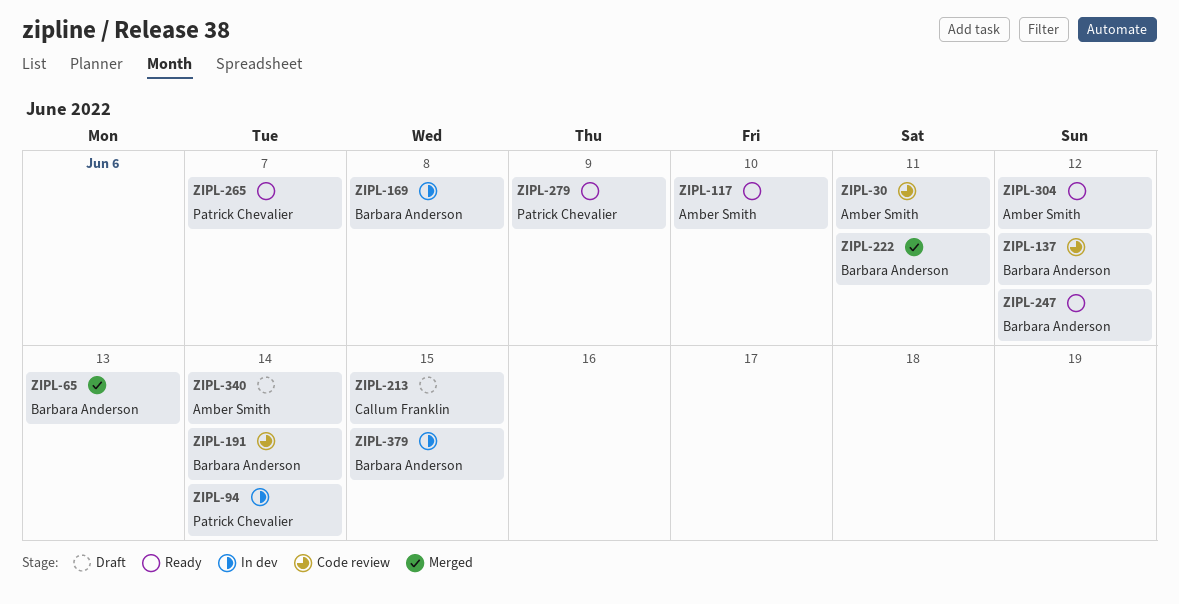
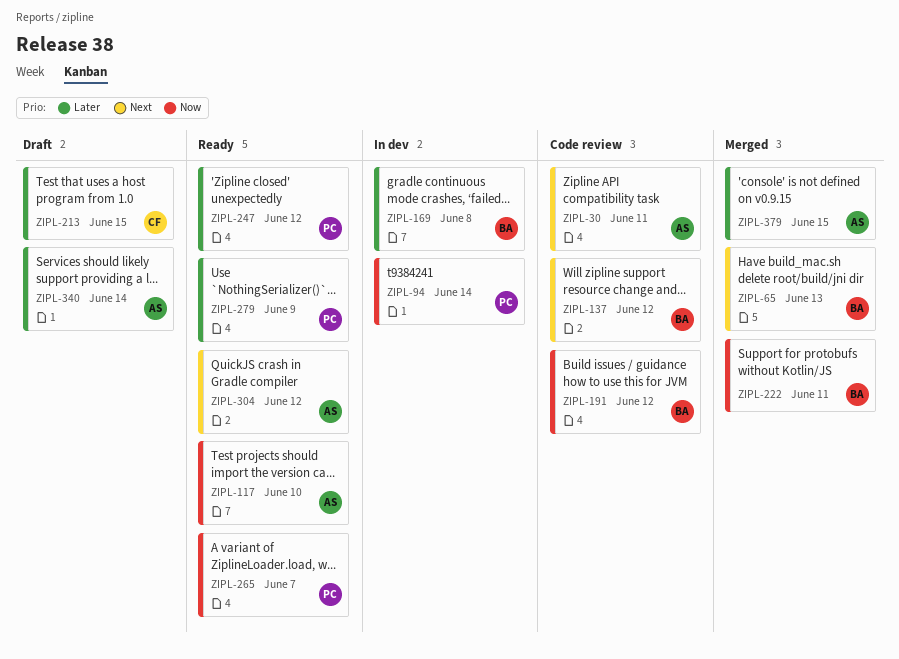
ZIPL-191, due: Jun 14 -> Jun 12
ZIPL-247, owner: Barbara Anderson -> Patrick Chevalier
ZIPL-379, status: In dev -> Merged
ZIPL-379, owner: Barbara Anderson -> Amber Smith

